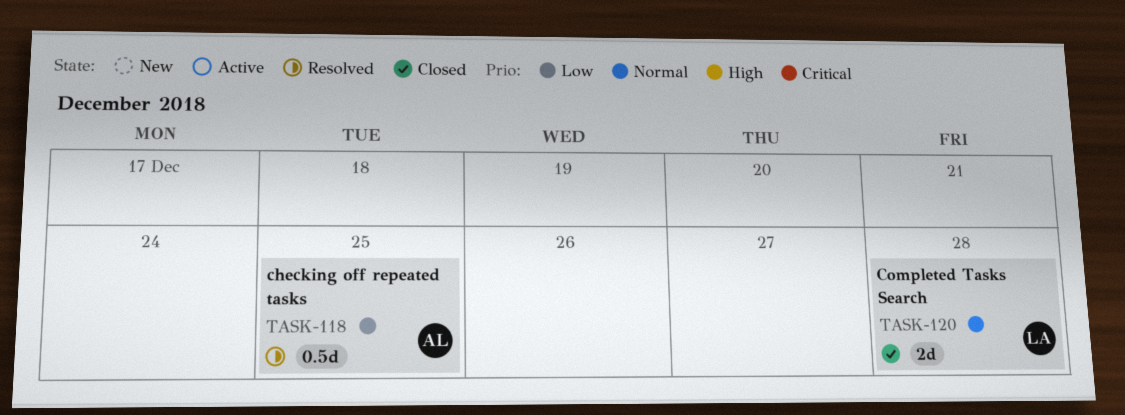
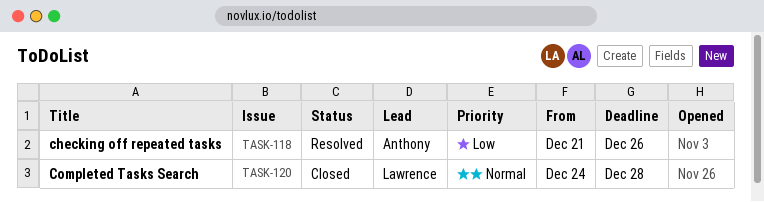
TASK-118, due: Dec 25 -> Dec 26

